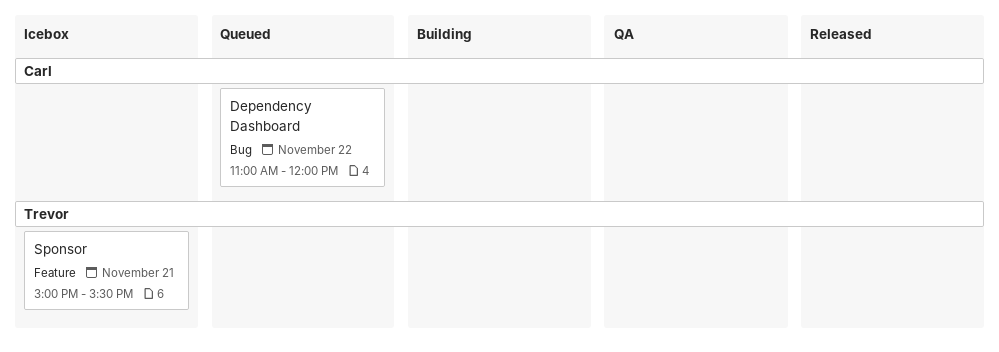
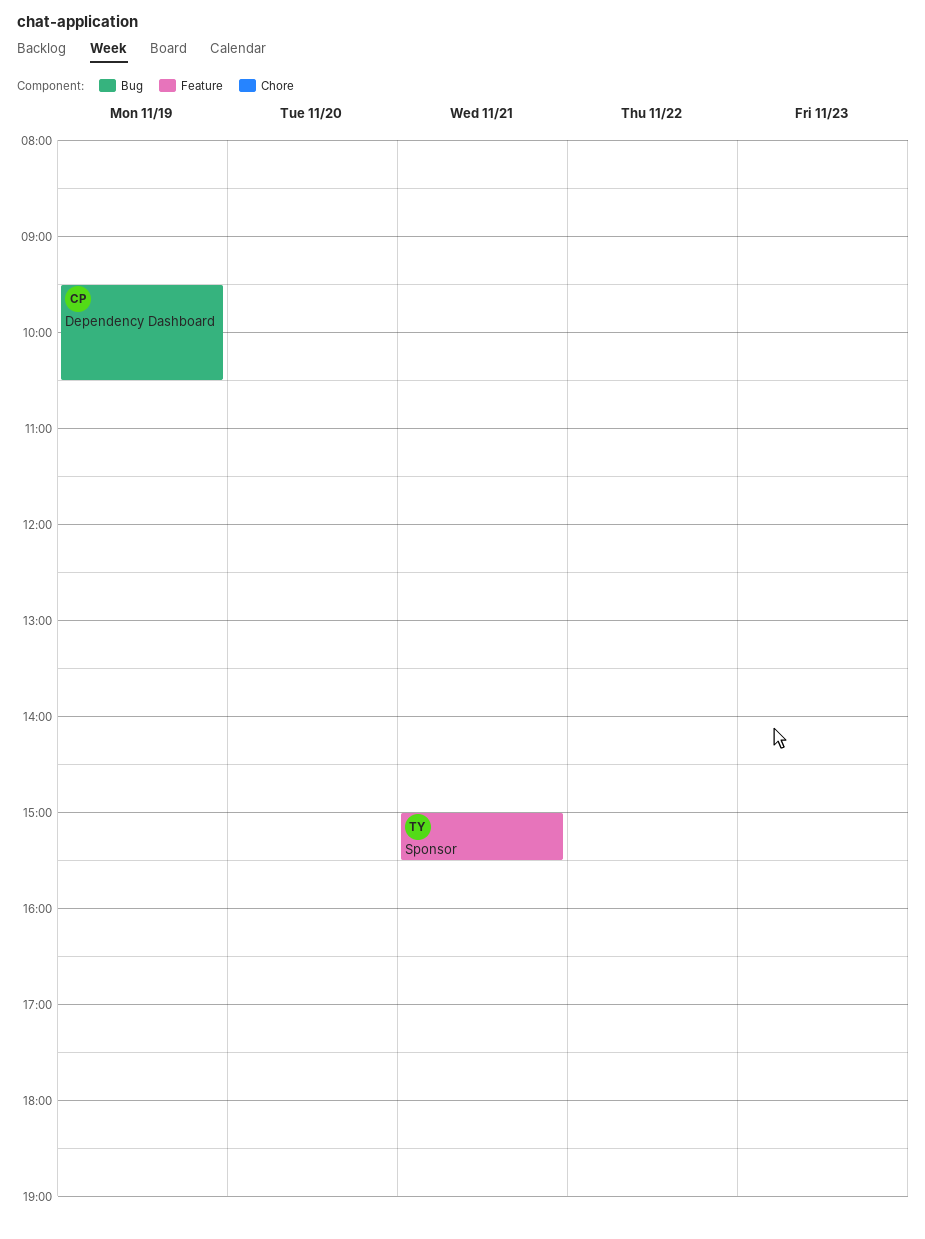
Dependency Dashboard, day: Nov 22 -> Nov 19
Dependency Dashboard, begins: 11:00 -> 09:30
Dependency Dashboard, ends: 12:00 -> 10:30

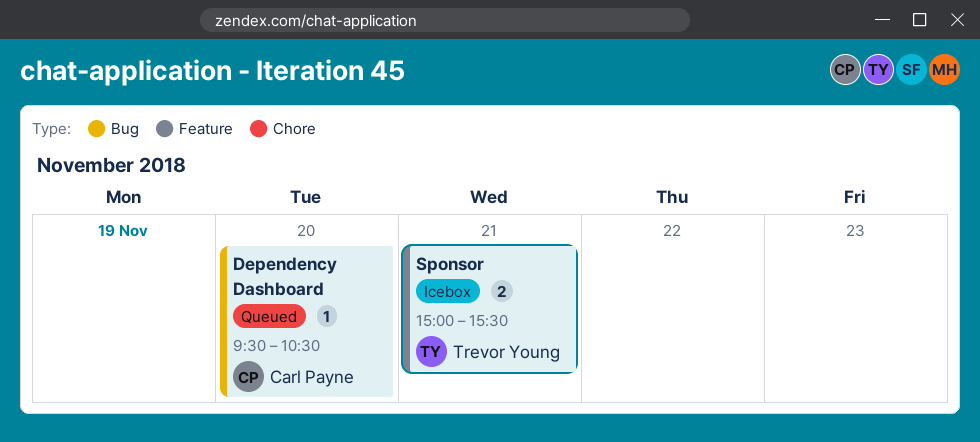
Dependency Dashboard, day: Nov 19 -> Nov 20

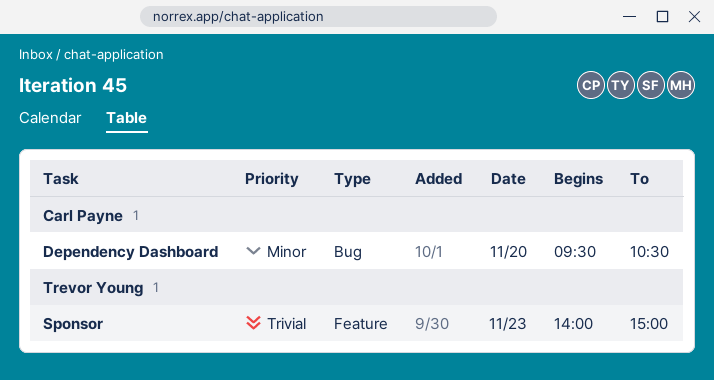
Sponsor, day: Nov 21 -> Nov 23
Sponsor, begins: 15:00 -> 14:00
Sponsor, ends: 15:30 -> 15:00

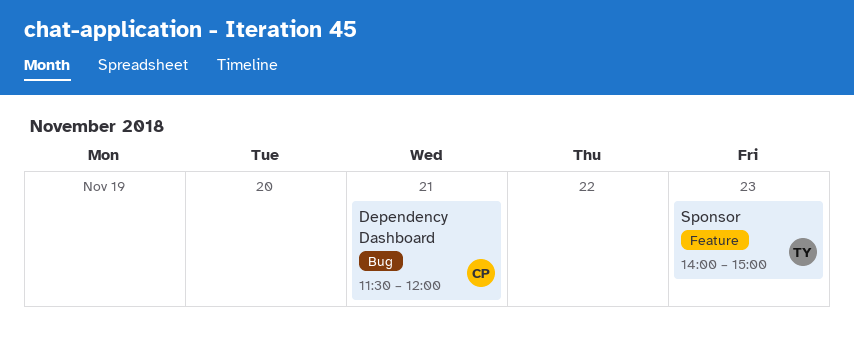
Dependency Dashboard, day: Nov 20 -> Nov 21
Dependency Dashboard, begins: 09:30 -> 11:30
Dependency Dashboard, ends: 10:30 -> 12:00

